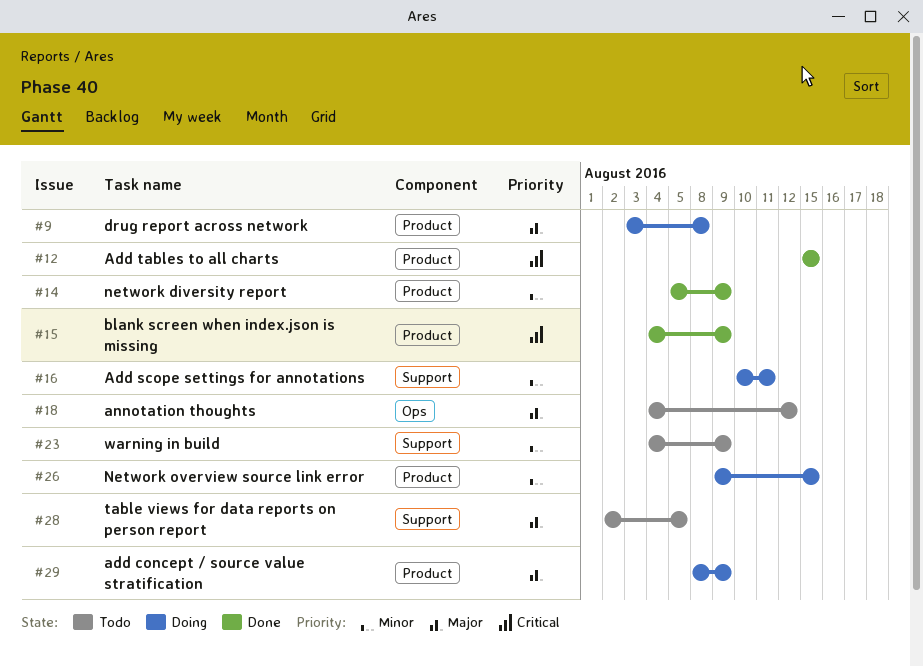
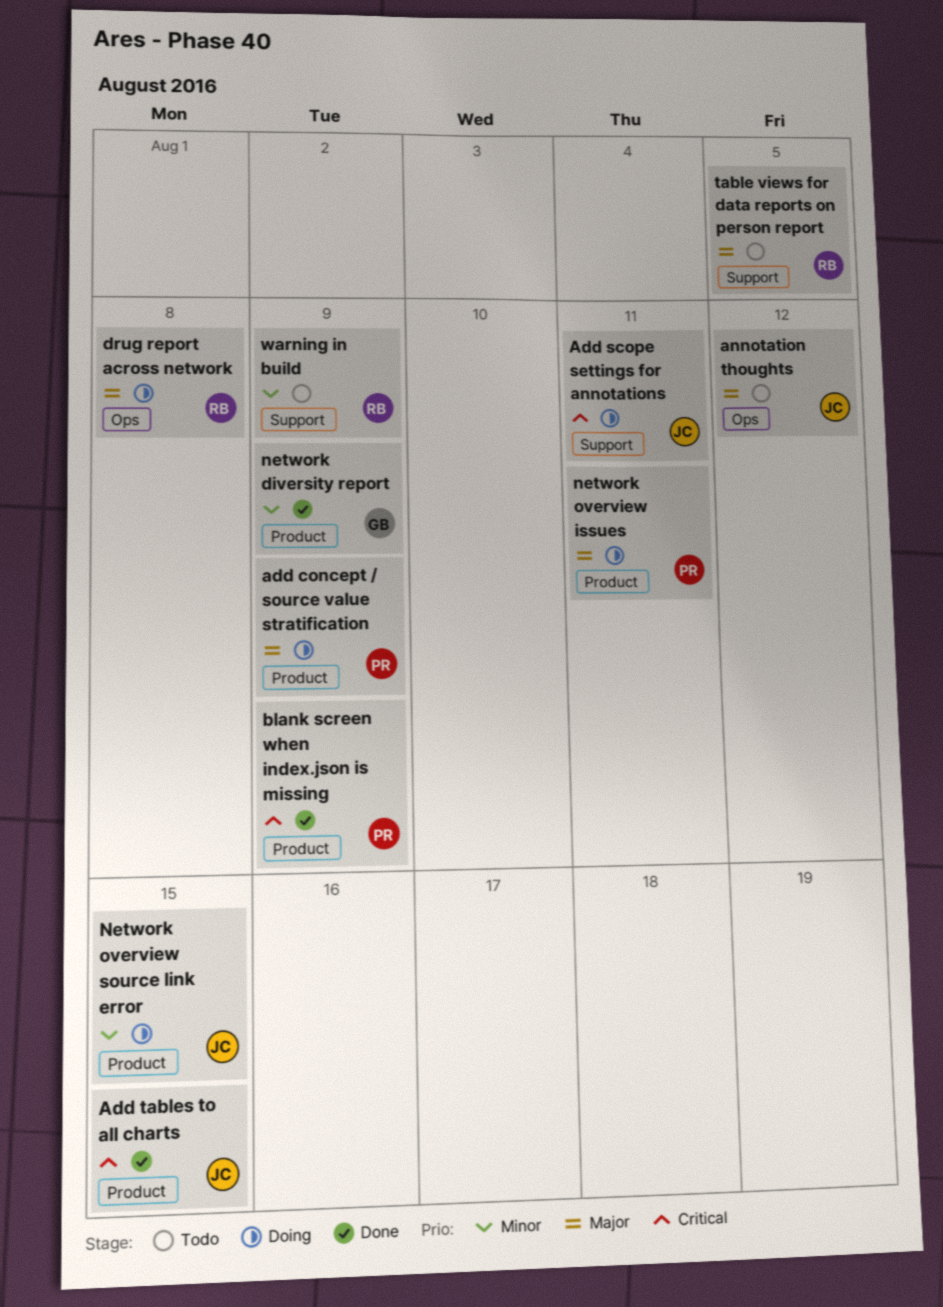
Add scope settings for annotations, priority: Minor -> Critical
drug report across network, label: Product -> Ops
network overview issues: none -> present

